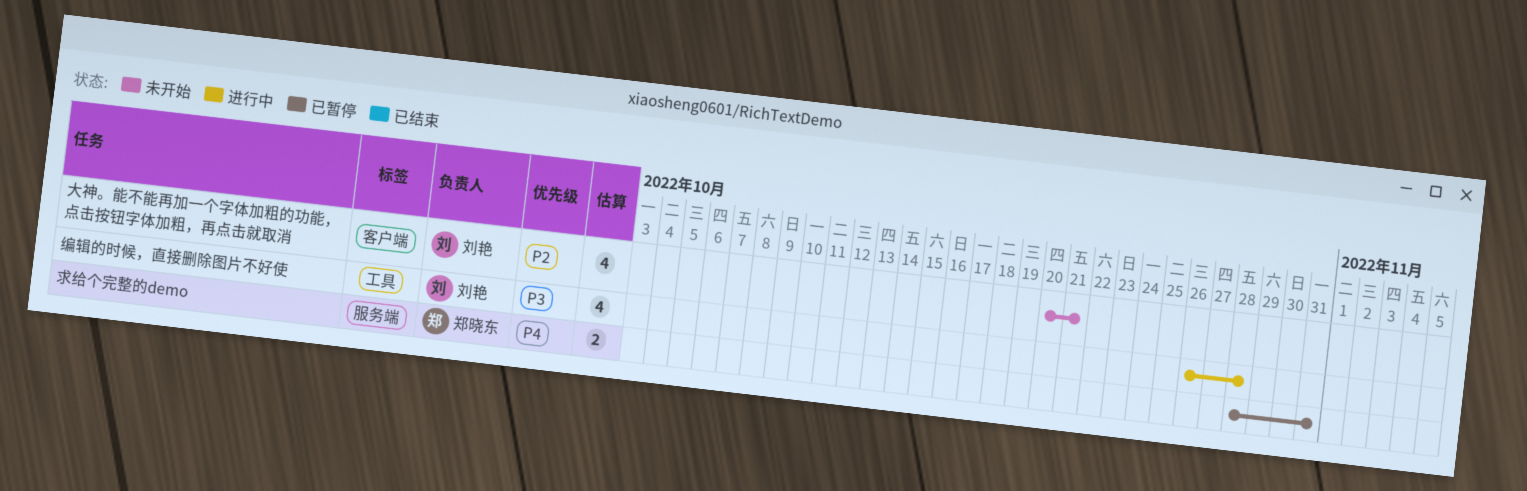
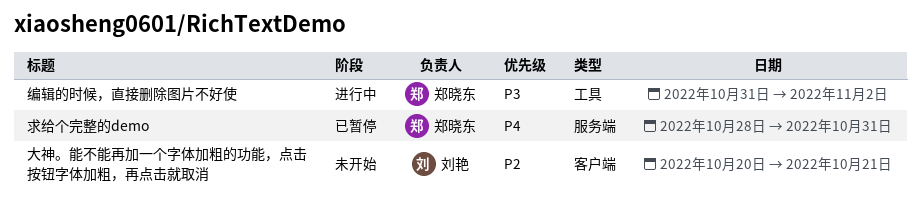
编辑的时候，直接删除图片不好使, owner: 刘艳 -> 郑晓东
编辑的时候，直接删除图片不好使, start: Oct 26 -> Oct 31
编辑的时候，直接删除图片不好使, due: Oct 28 -> Nov 2

